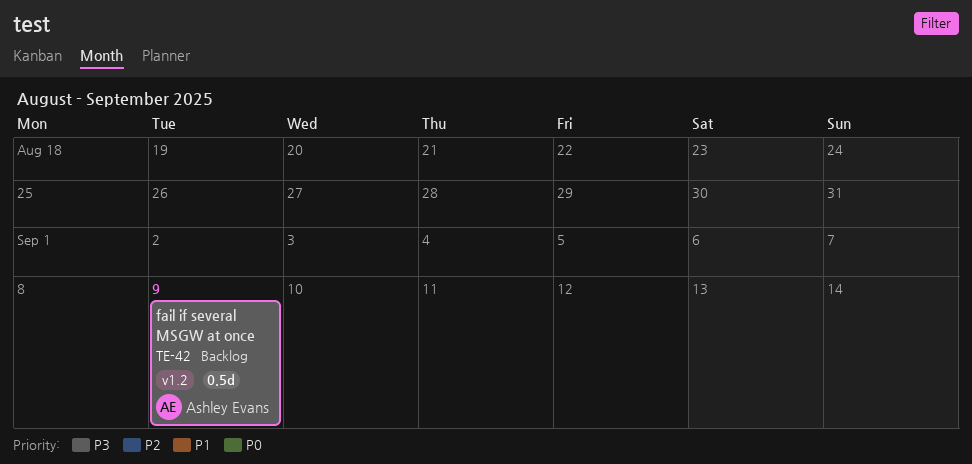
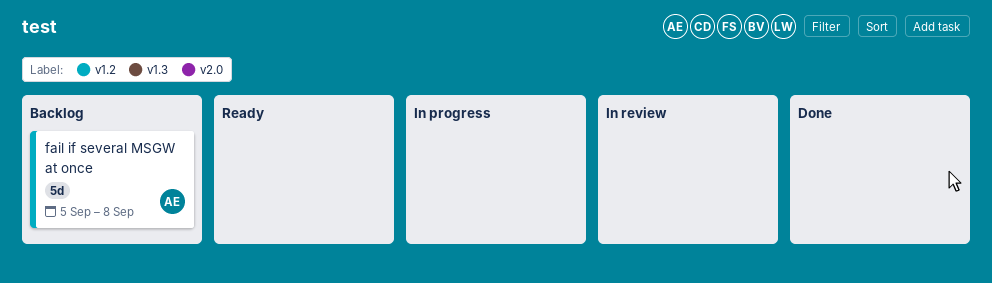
fail if several MSGW at once, estimate: 0.5d -> 5d
fail if several MSGW at once, due: Sep 9 -> Sep 8

